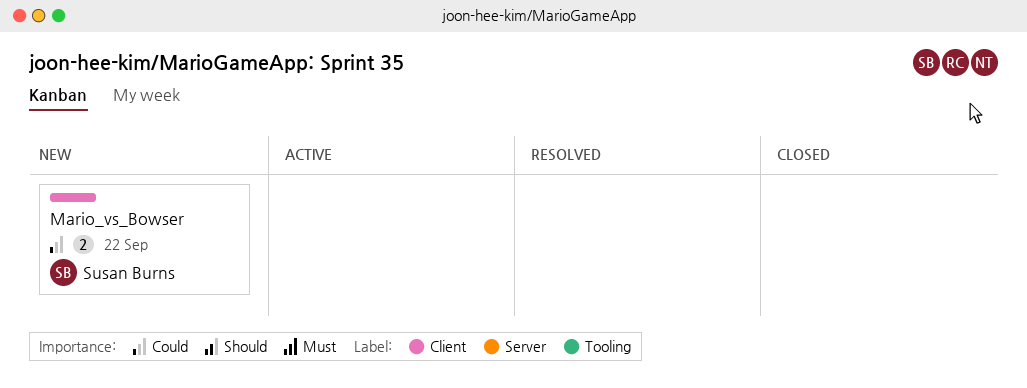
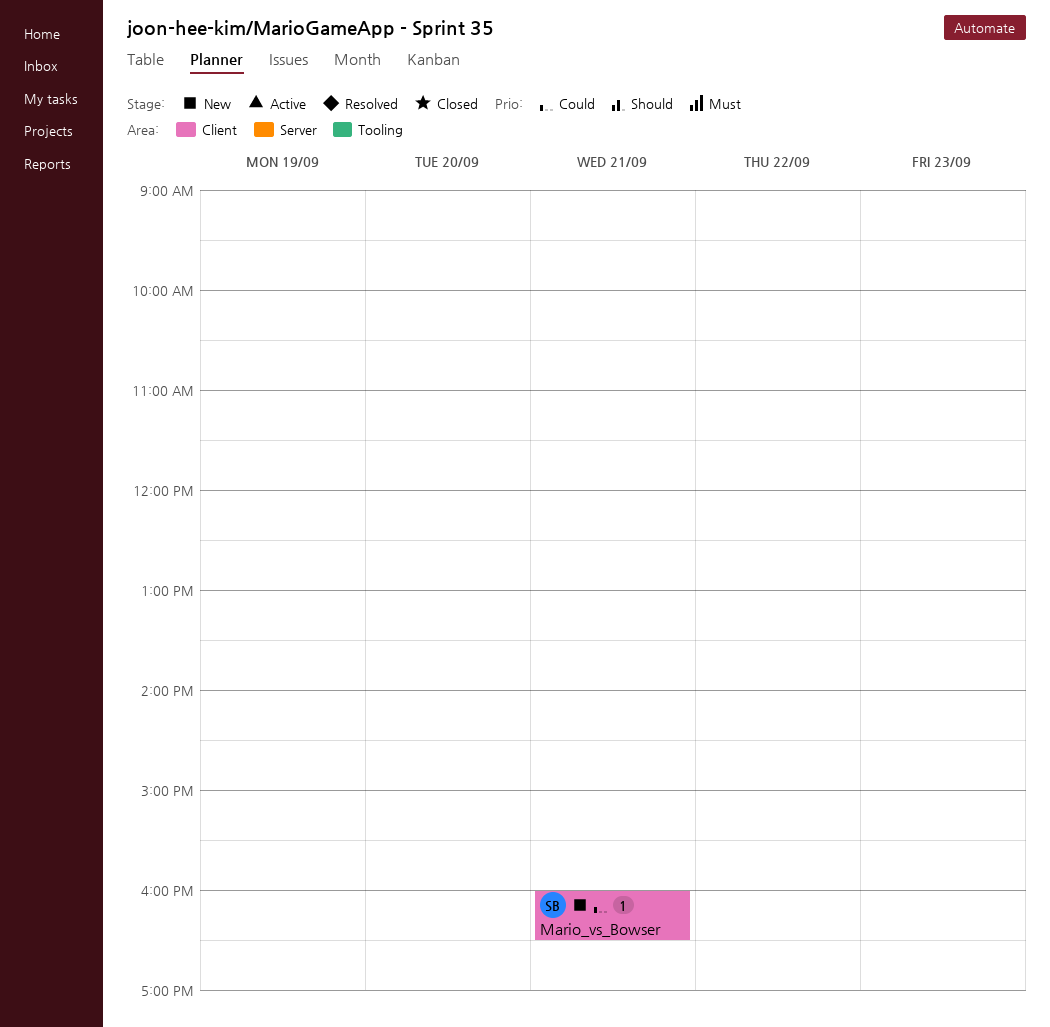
Mario_vs_Bowser, estimate: 2 -> 1
Mario_vs_Bowser, day: Sep 22 -> Sep 21

